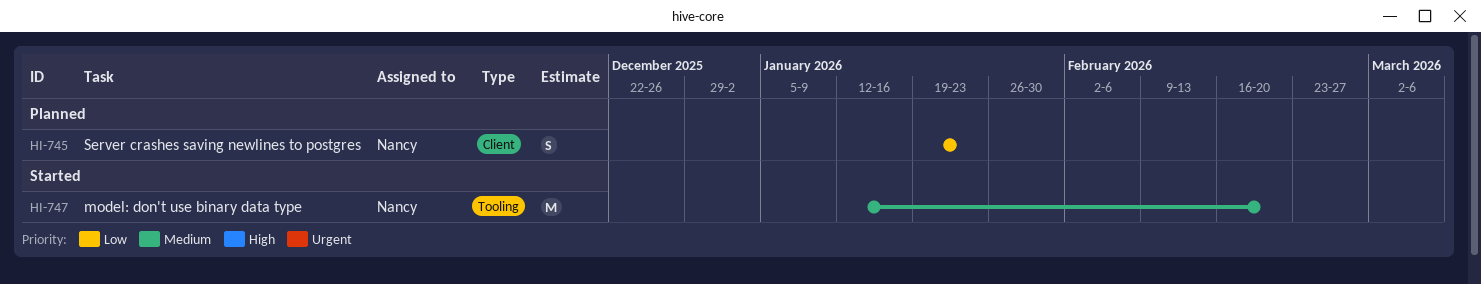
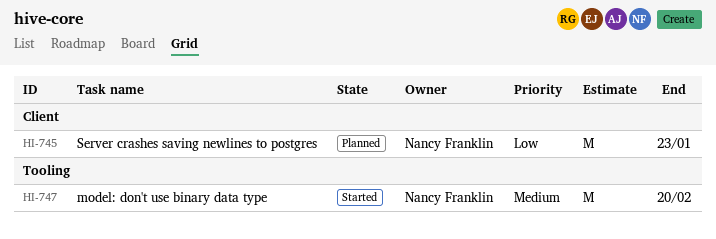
HI-745, estimate: S -> M

